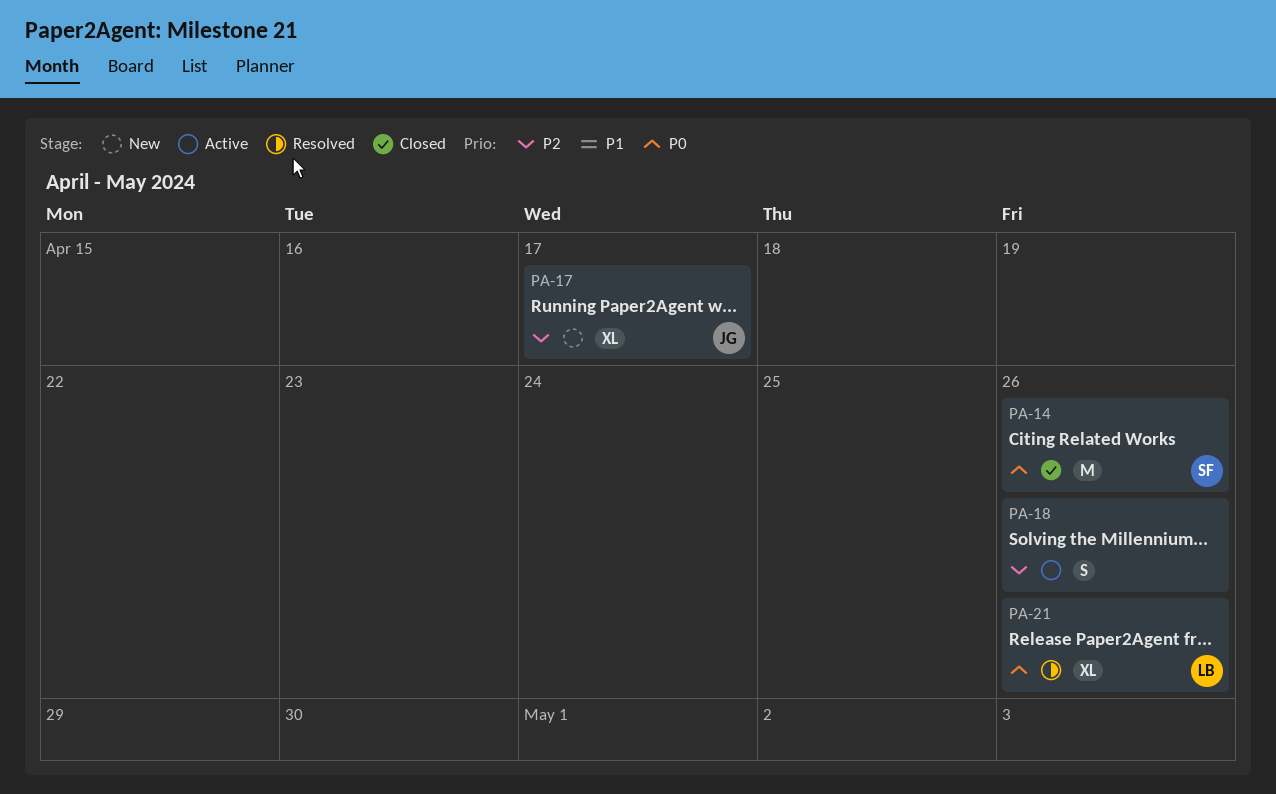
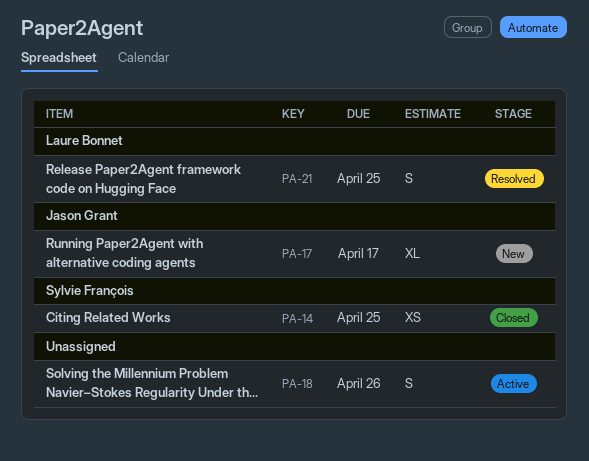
PA-14, estimate: M -> XS
PA-14, due: Apr 26 -> Apr 25
PA-21, estimate: XL -> S
PA-21, due: Apr 26 -> Apr 25

